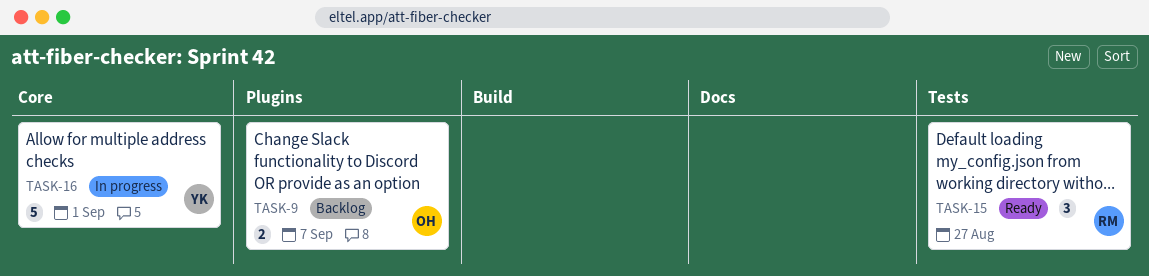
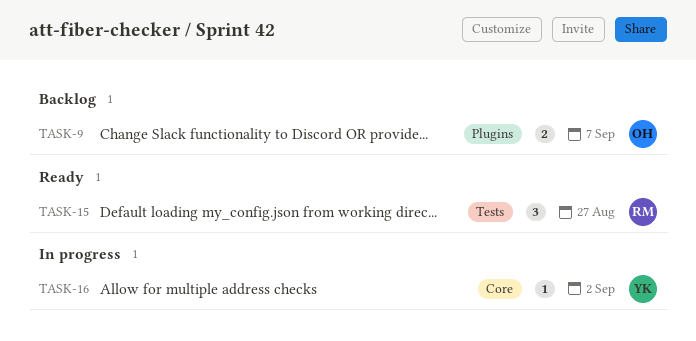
TASK-16, estimate: 5 -> 1
TASK-16, due: Sep 1 -> Sep 2

